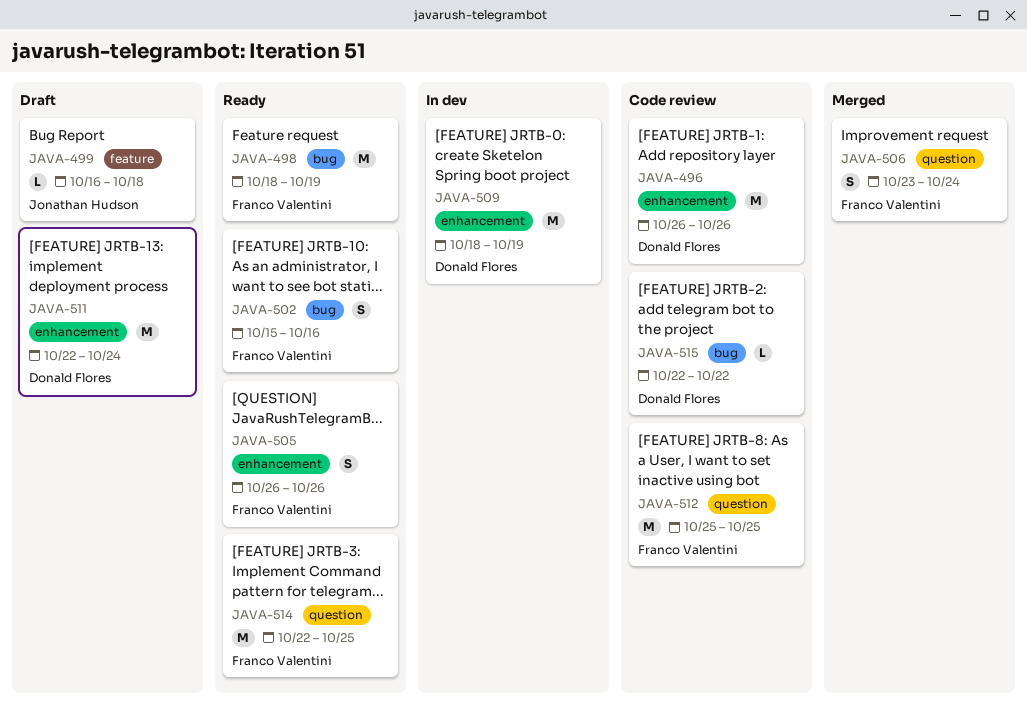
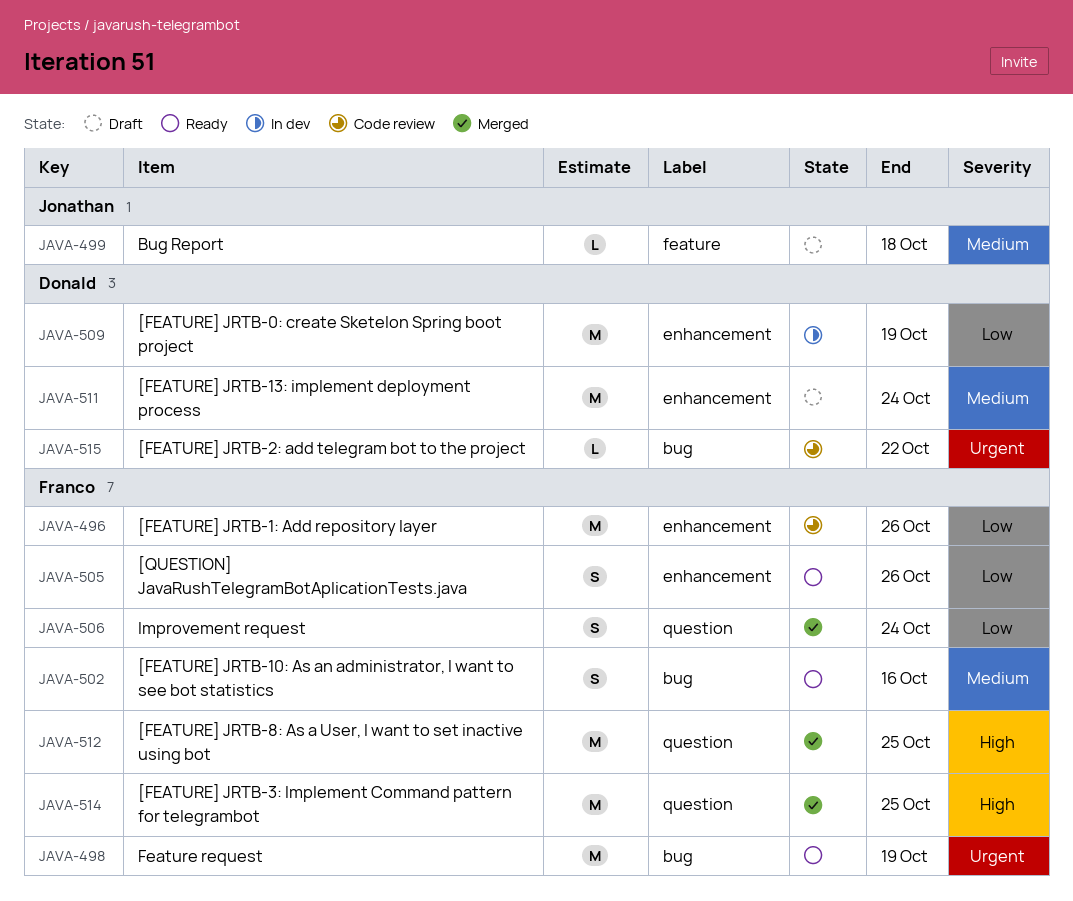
JAVA-496, owner: Donald Flores -> Franco Valentini
JAVA-512, status: Code review -> Merged
JAVA-514, status: Ready -> Merged

